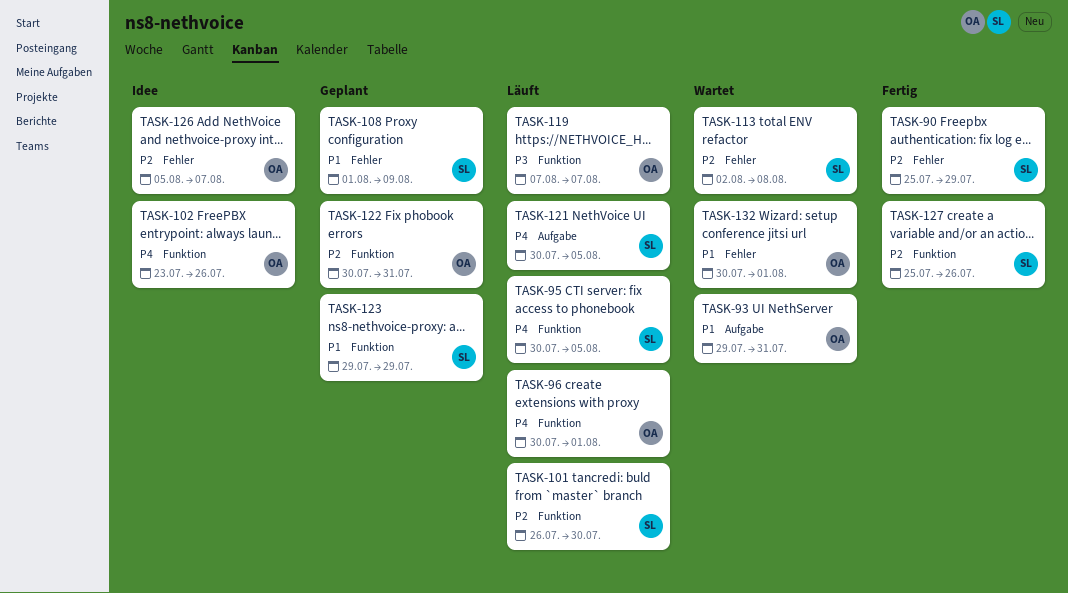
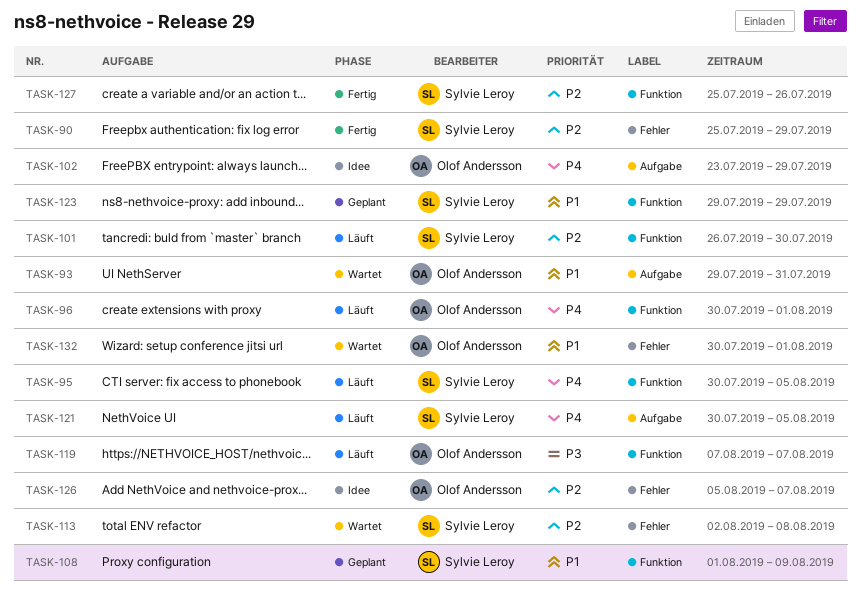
TASK-102, label: Funktion -> Aufgabe
TASK-102, due: Jul 26 -> Jul 29
TASK-108, label: Fehler -> Funktion
TASK-122: present -> none

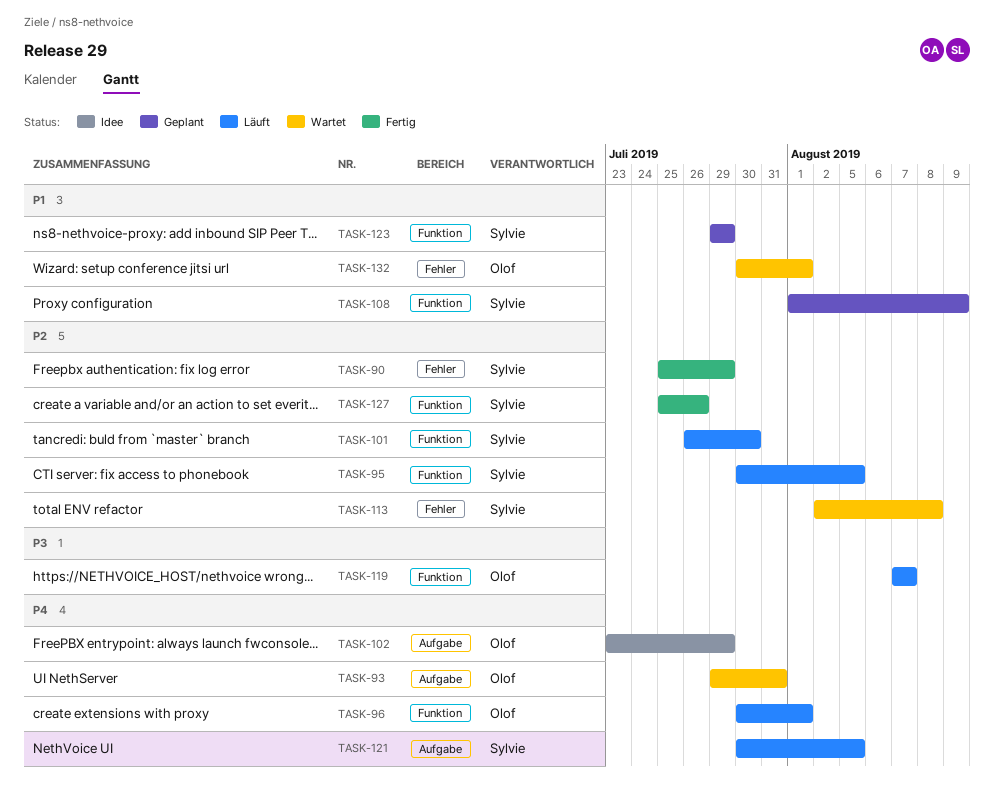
TASK-93, priority: P1 -> P4
TASK-95, priority: P4 -> P2
TASK-126: present -> none

